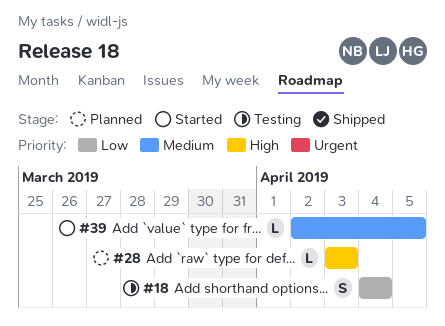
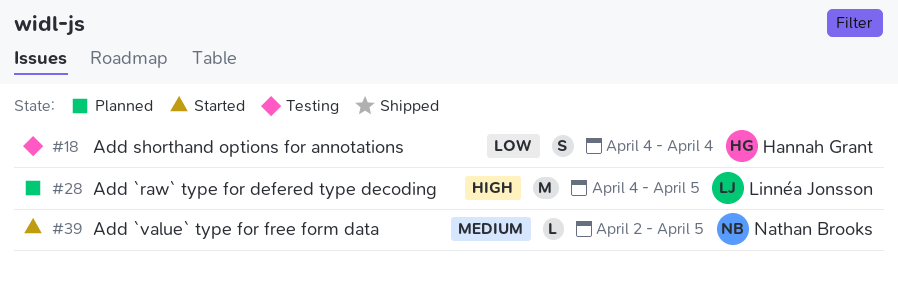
#28, estimate: L -> M
#28, start: Apr 3 -> Apr 4
#28, due: Apr 3 -> Apr 5

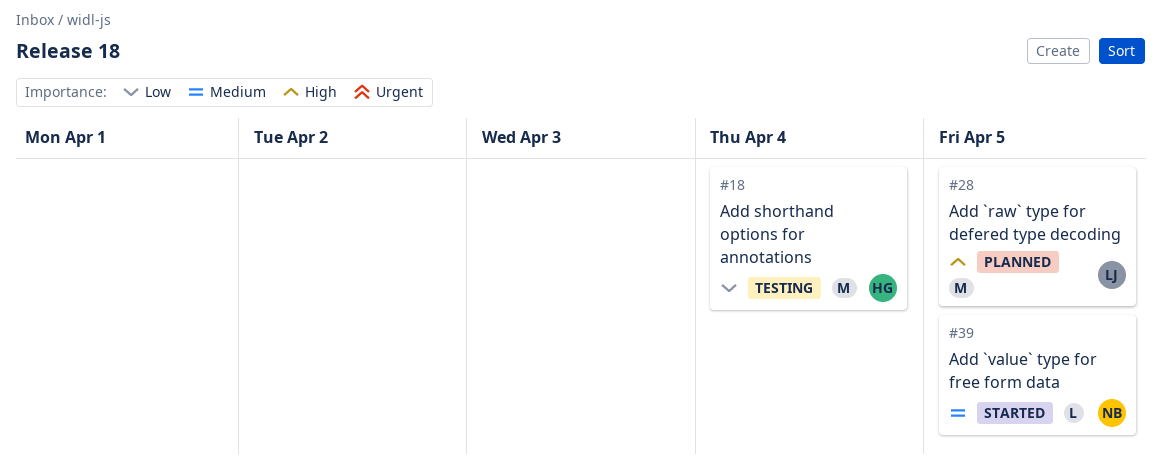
#18, estimate: S -> M

